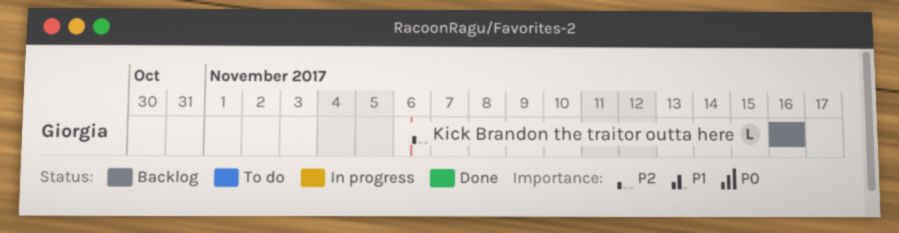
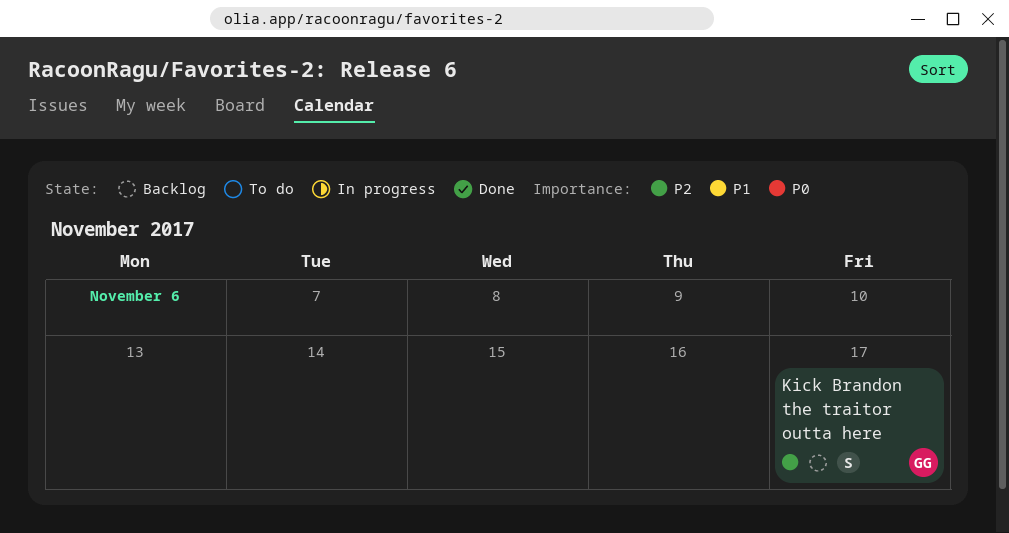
Kick Brandon the traitor outta here, estimate: L -> S
Kick Brandon the traitor outta here, due: Nov 16 -> Nov 17

